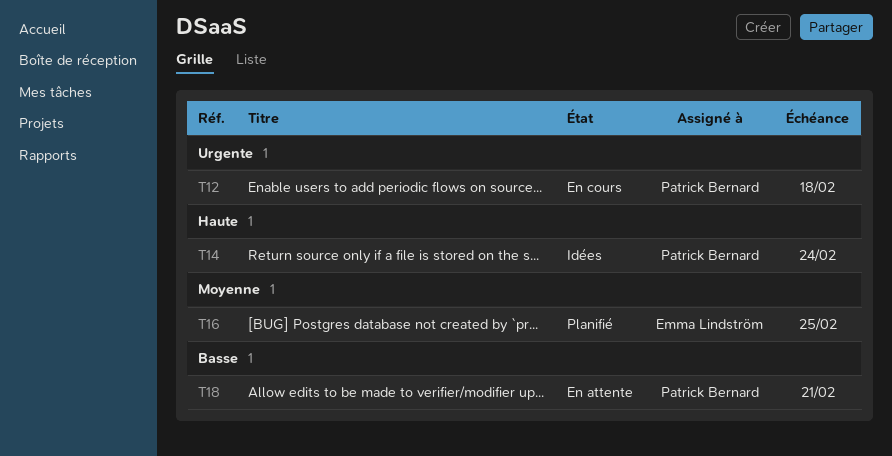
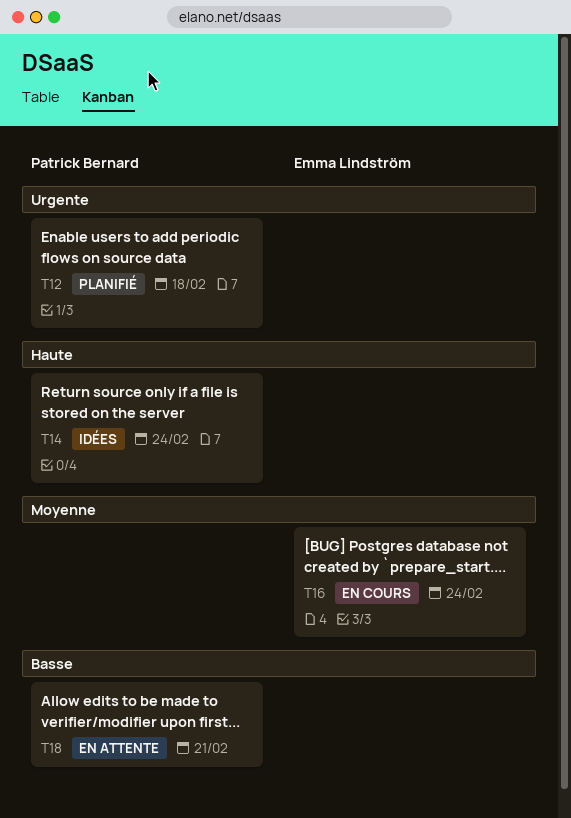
T12, status: En cours -> Planifié
T16, status: Planifié -> En cours
T16, due: Feb 25 -> Feb 24

